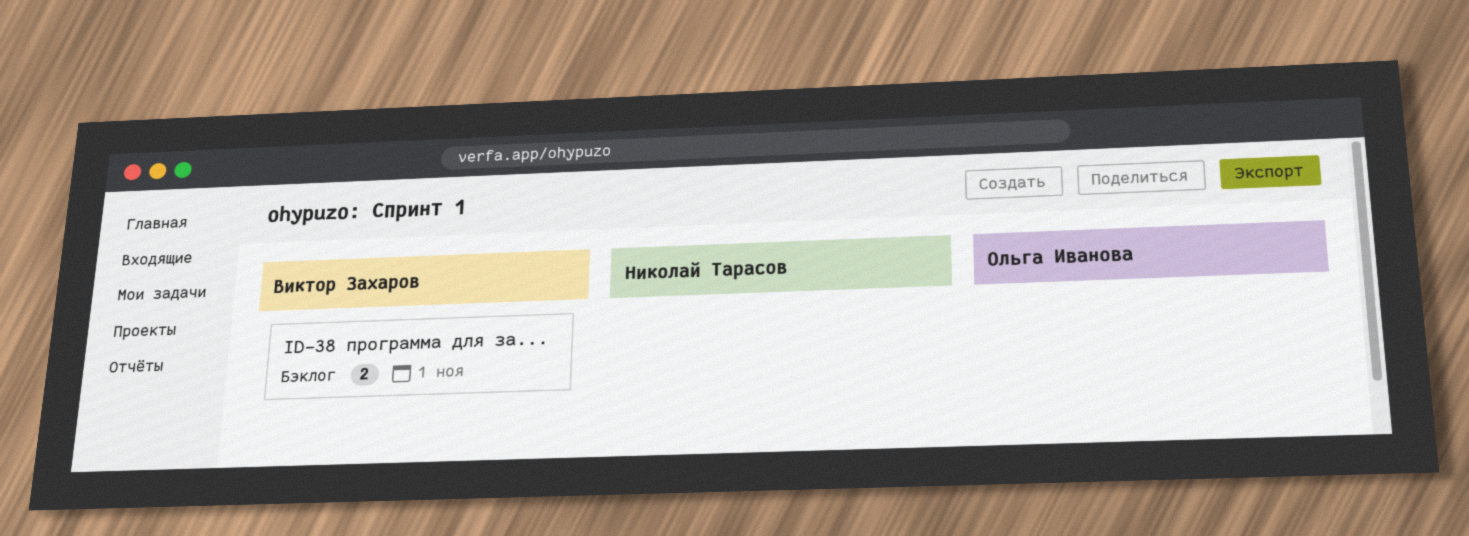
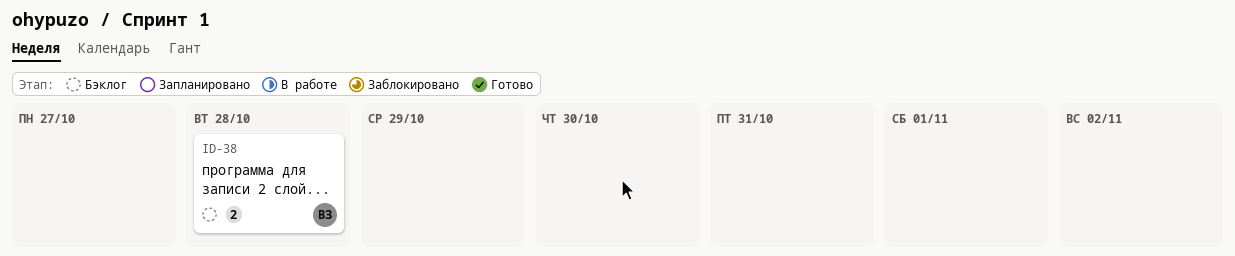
ID-38, due: Nov 1 -> Oct 28

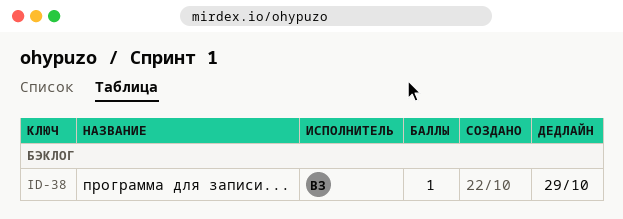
ID-38, estimate: 2 -> 1
ID-38, due: Oct 28 -> Oct 29

